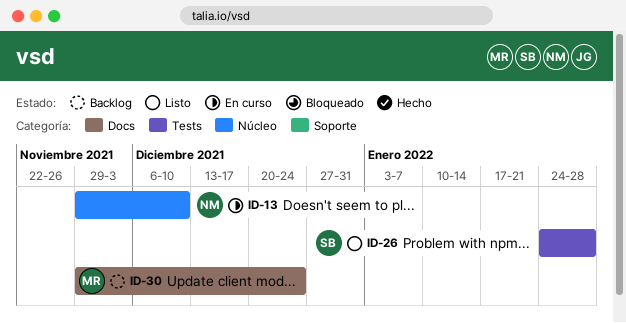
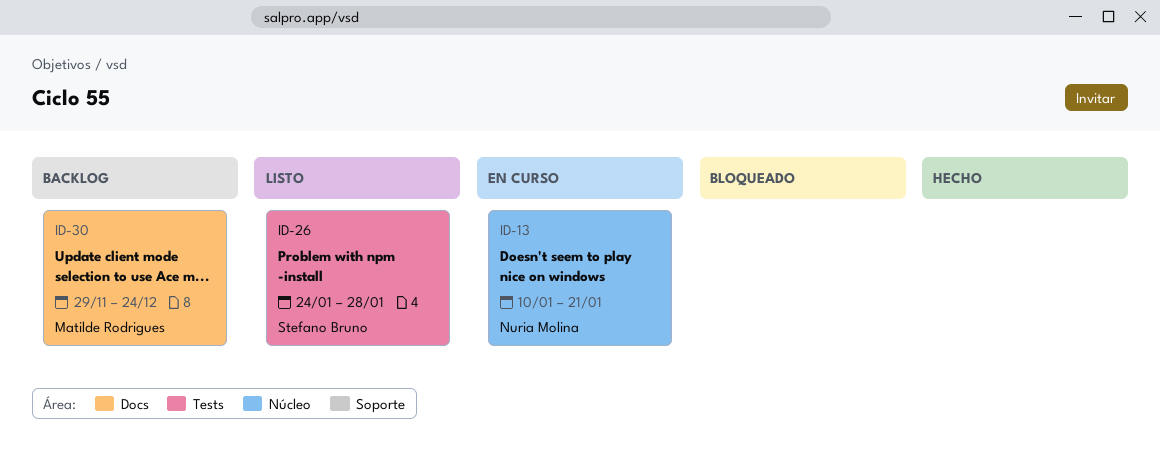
ID-13, start: Nov 29 -> Jan 10
ID-13, due: Dec 10 -> Jan 21

